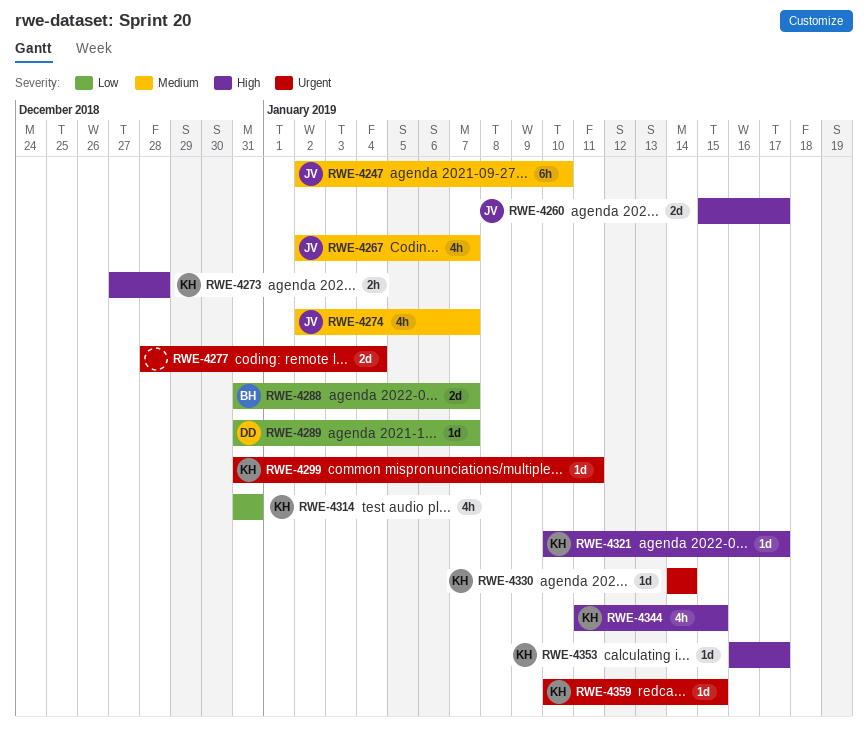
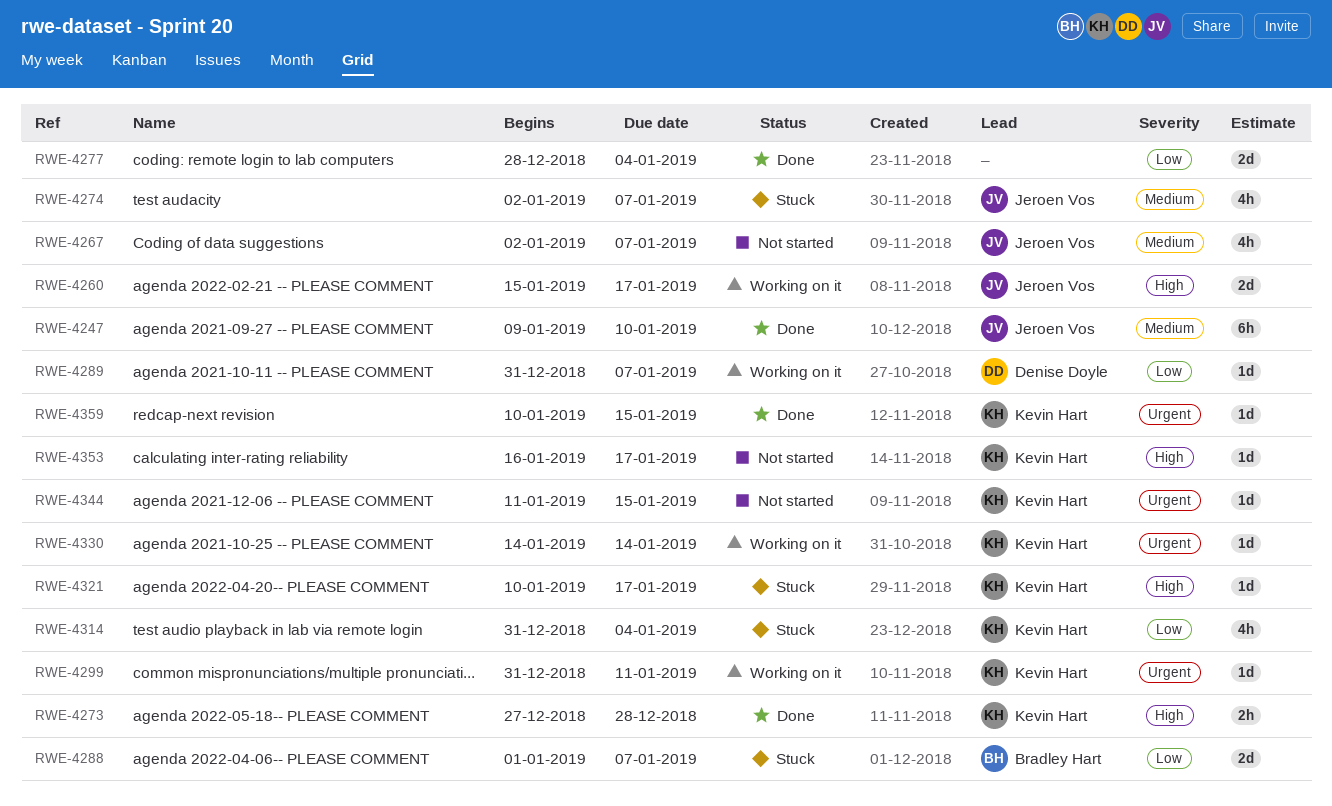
RWE-4247, start: Jan 2 -> Jan 9
RWE-4277, priority: Urgent -> Low
RWE-4288, start: Dec 31 -> Jan 1
RWE-4314, due: Dec 31 -> Jan 4
RWE-4344, priority: High -> Urgent
RWE-4344, estimate: 4h -> 1d

